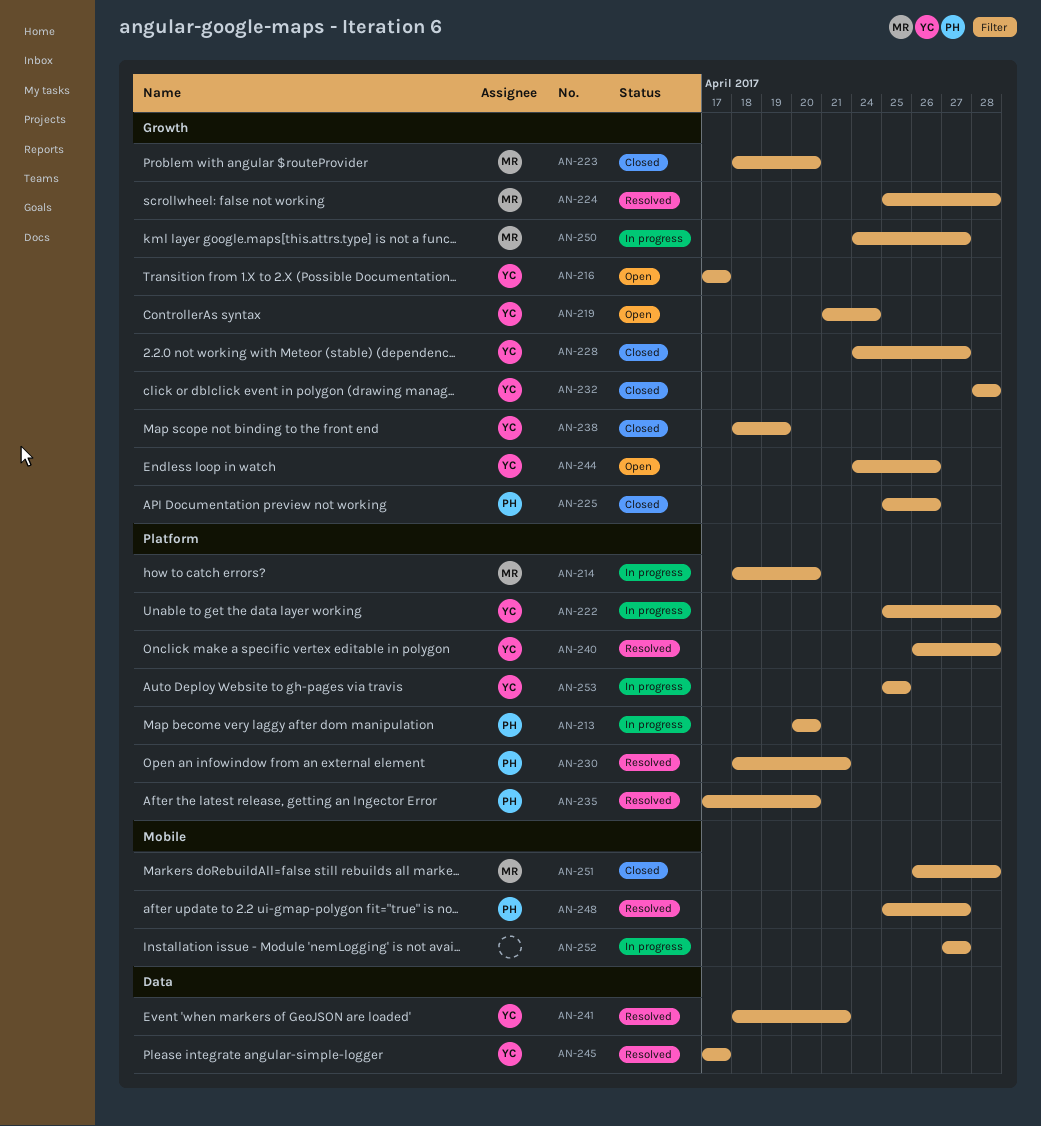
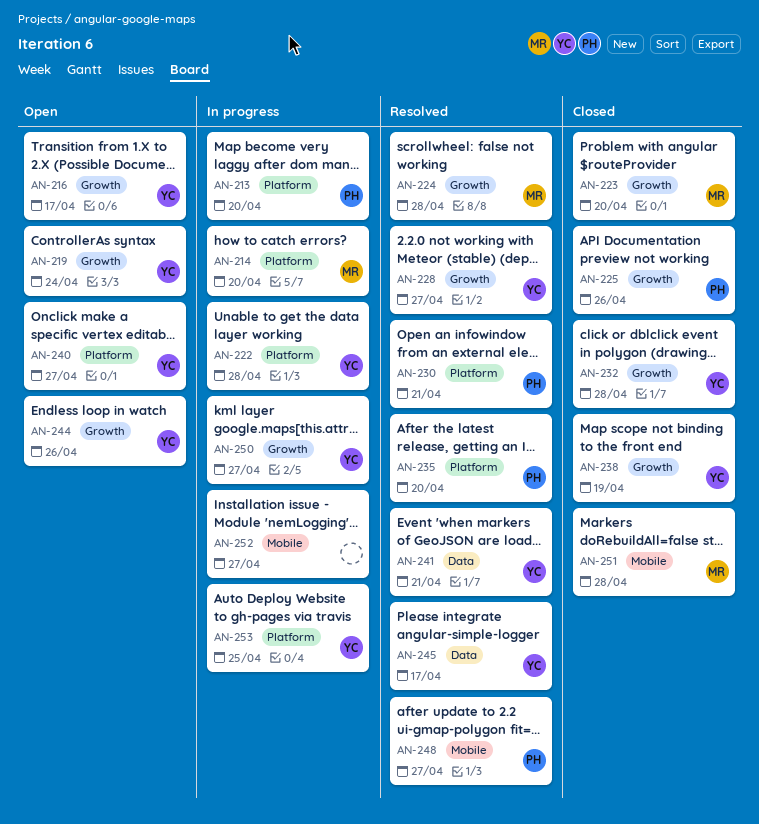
AN-228, status: Closed -> Resolved
AN-240, status: Resolved -> Open
AN-240, due: Apr 28 -> Apr 27
AN-250, owner: MR -> YC

